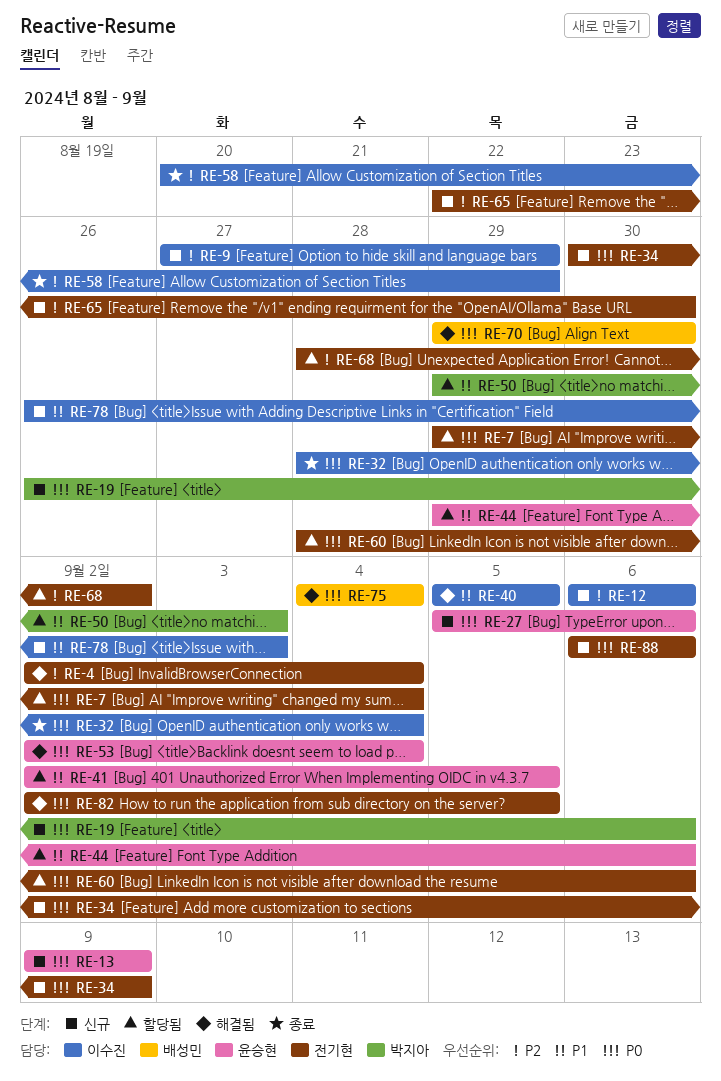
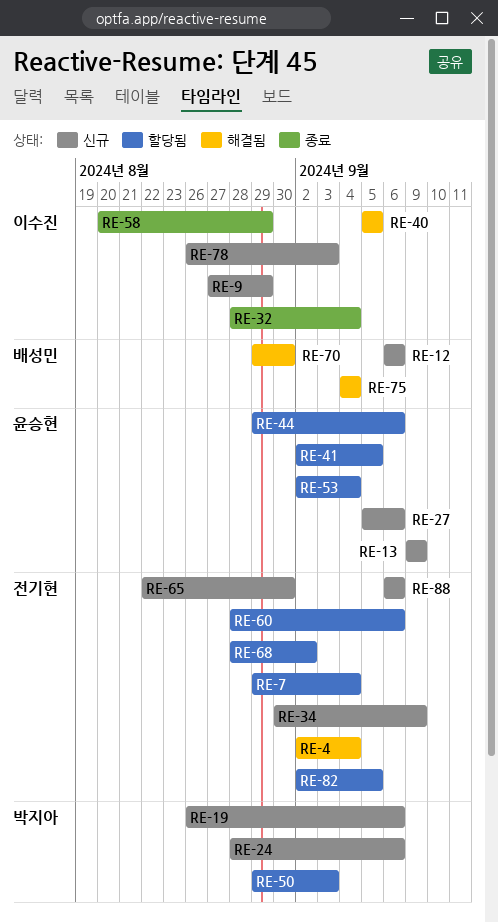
RE-12, owner: 이수진 -> 배성민
RE-24: none -> present
RE-53, status: 해결됨 -> 할당됨
RE-82, status: 해결됨 -> 할당됨

